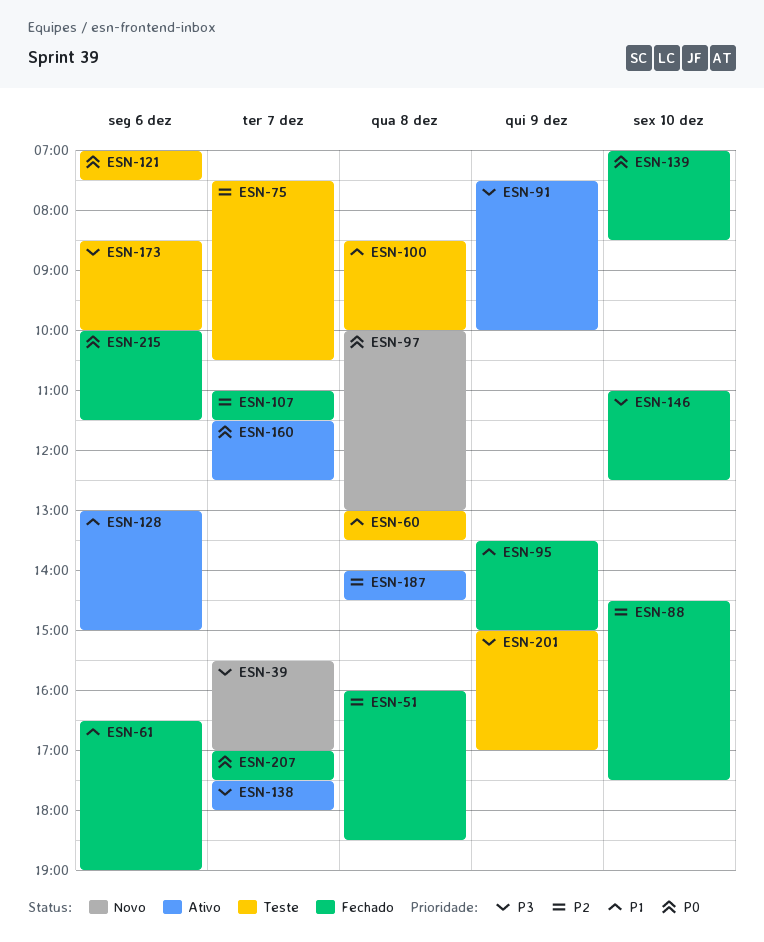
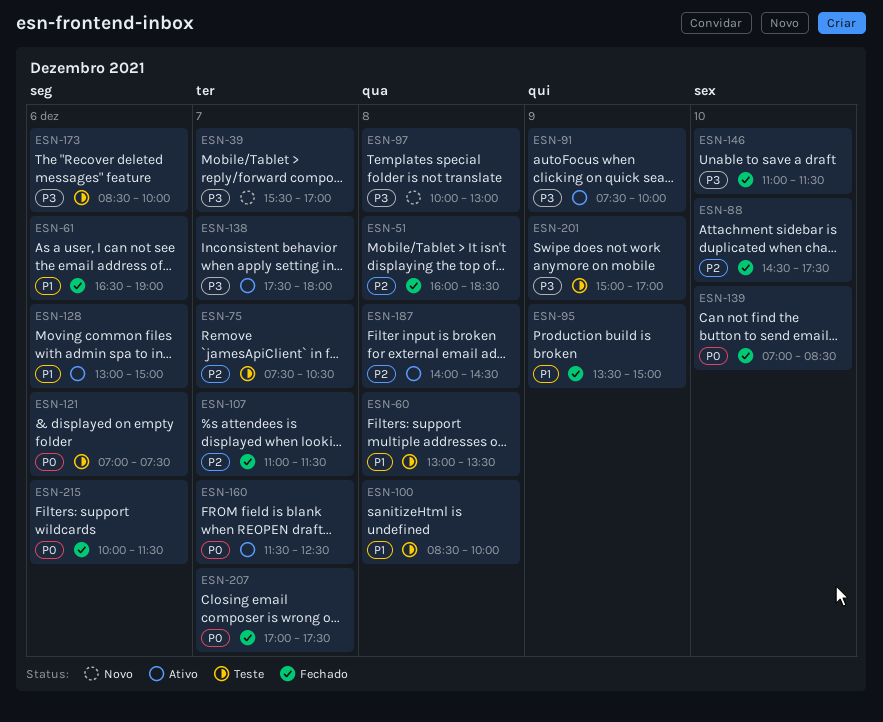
ESN-97, priority: P0 -> P3
ESN-146, ends: 12:30 -> 11:30

